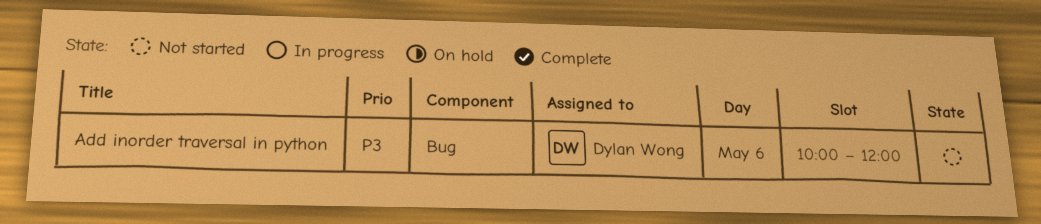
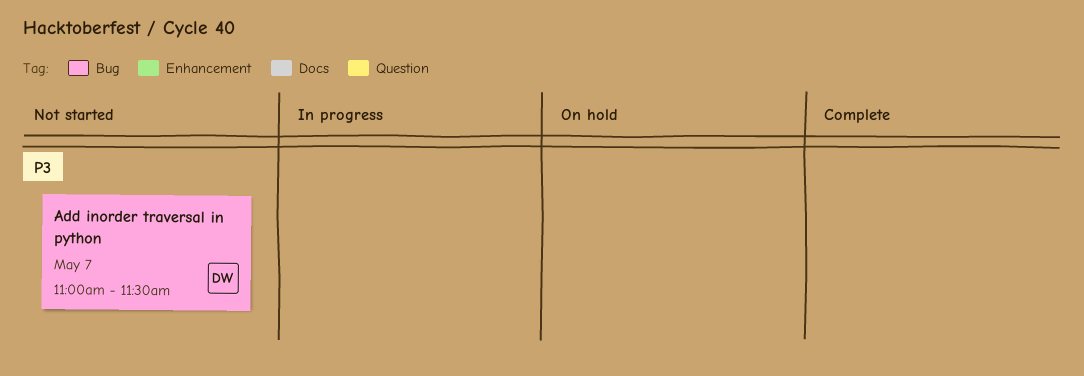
Add inorder traversal in python, day: May 6 -> May 7
Add inorder traversal in python, begins: 10:00 -> 11:00
Add inorder traversal in python, ends: 12:00 -> 11:30

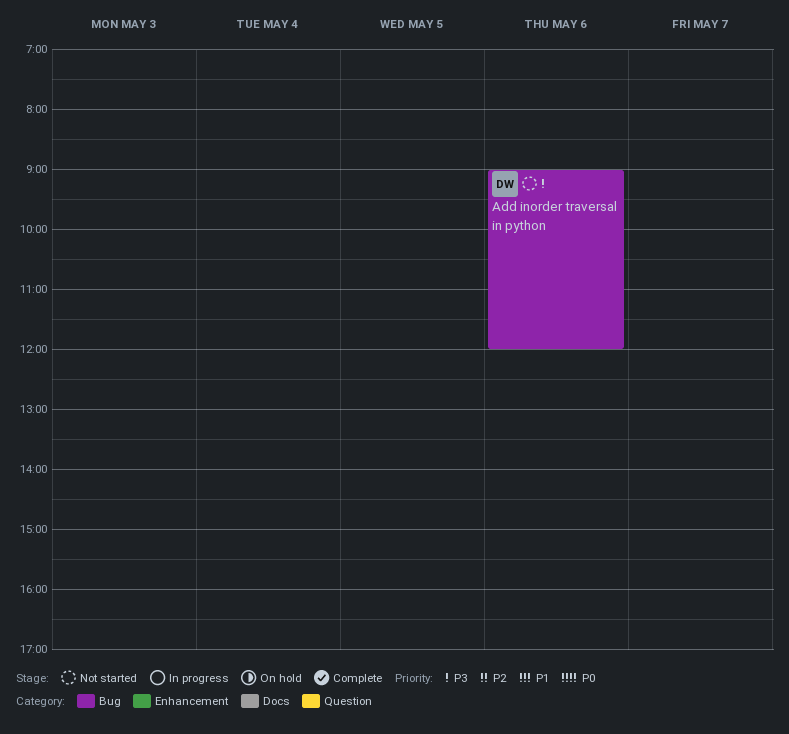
Add inorder traversal in python, day: May 7 -> May 6
Add inorder traversal in python, begins: 11:00 -> 09:00
Add inorder traversal in python, ends: 11:30 -> 12:00

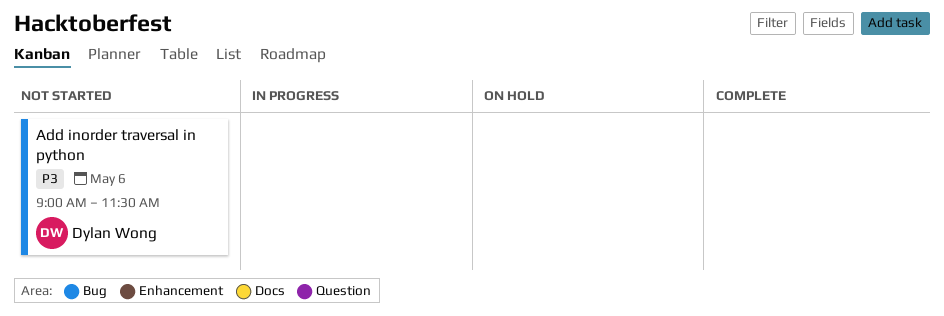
Add inorder traversal in python, ends: 12:00 -> 11:30

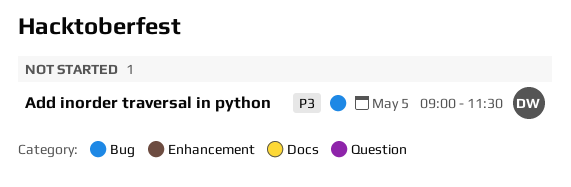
Add inorder traversal in python, day: May 6 -> May 5

